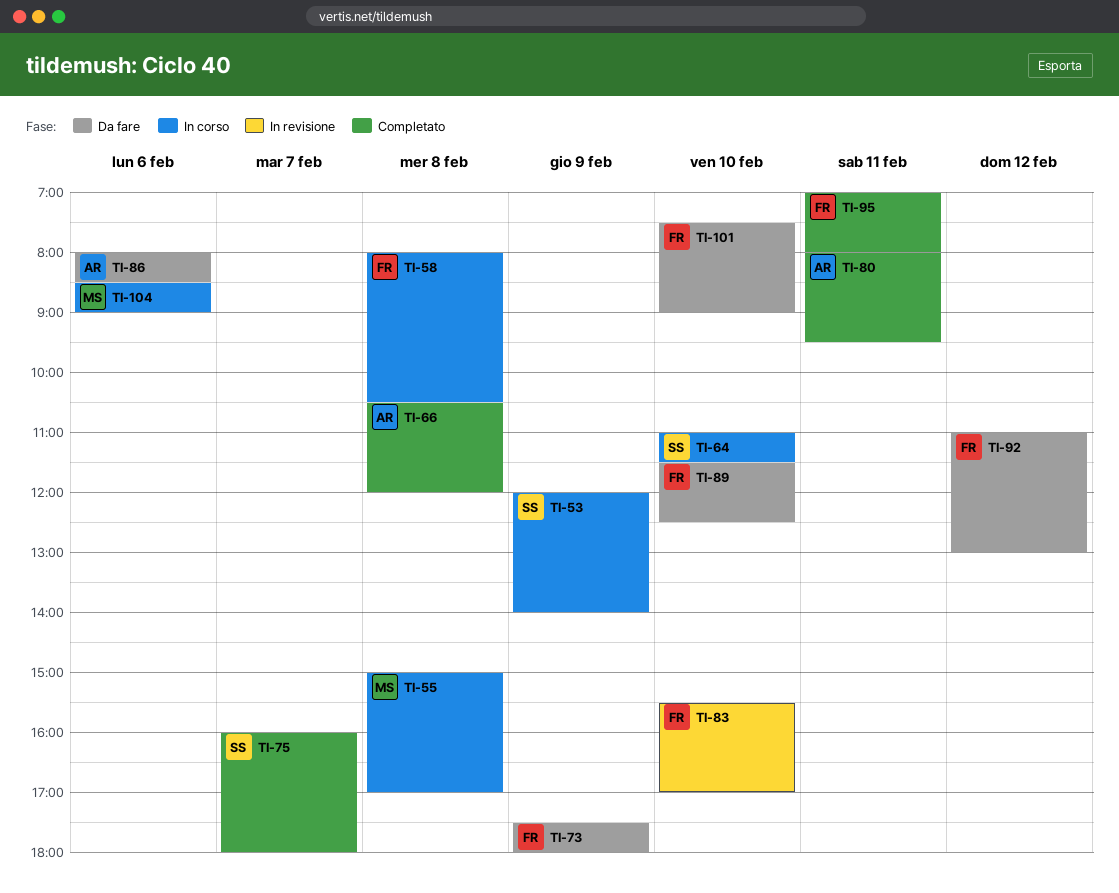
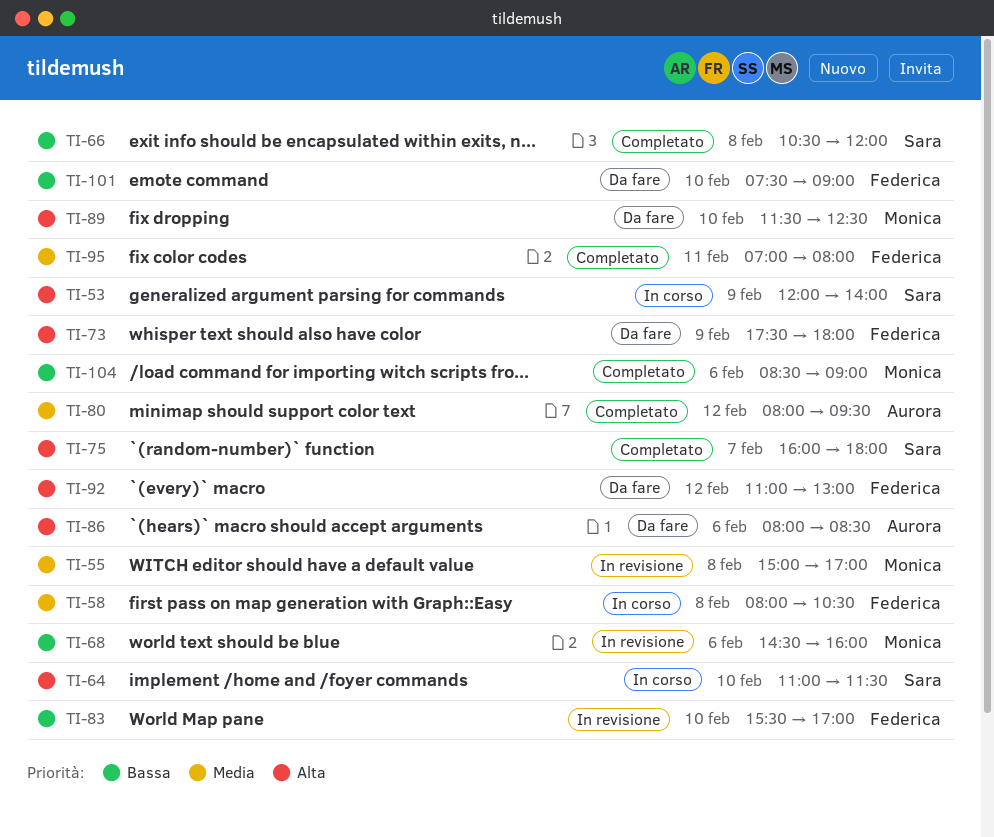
TI-55, status: In corso -> In revisione
TI-66, owner: Aurora -> Sara
TI-68: none -> present
TI-80, day: Feb 11 -> Feb 12
TI-89, owner: Federica -> Monica
TI-104, status: In corso -> Completato

